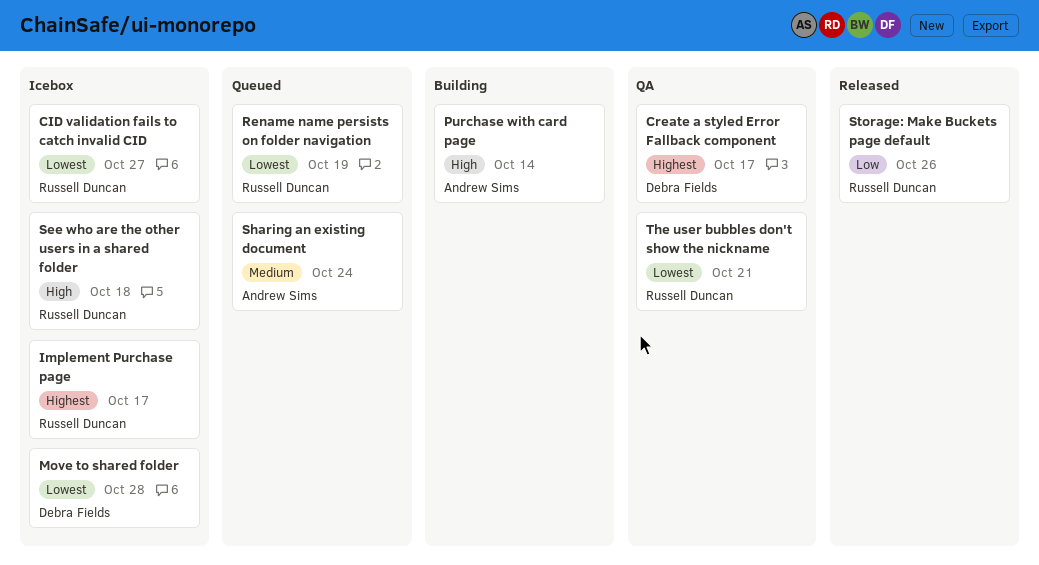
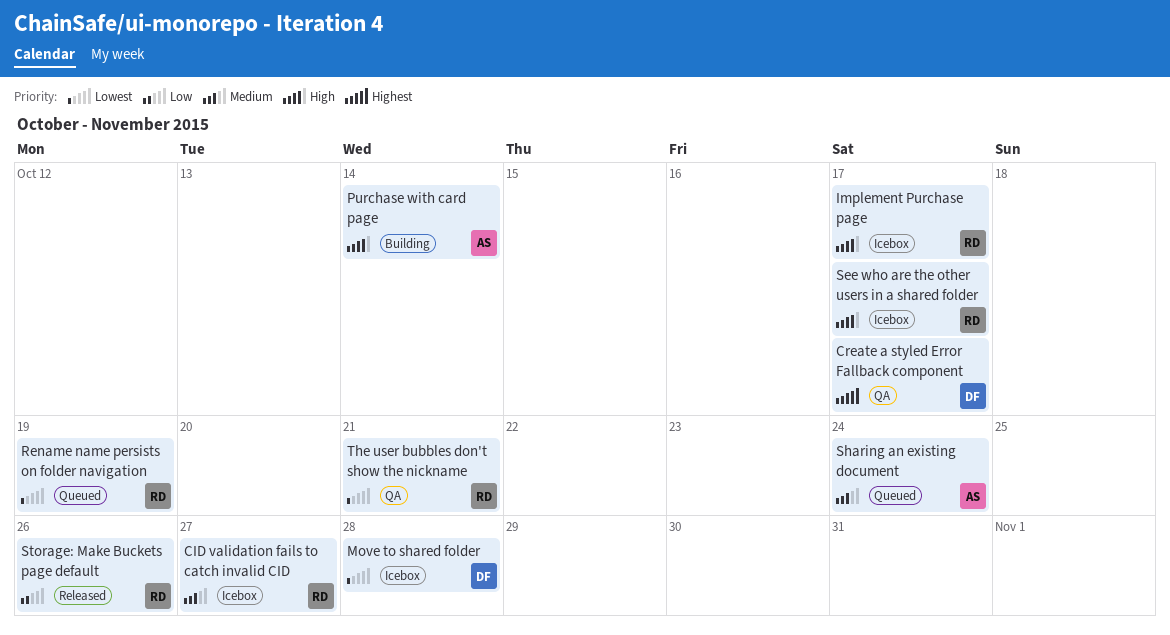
CID validation fails to catch invalid CID, priority: Lowest -> Medium
Implement Purchase page, priority: Highest -> High
See who are the other users in a shared folder, due: Oct 18 -> Oct 17

